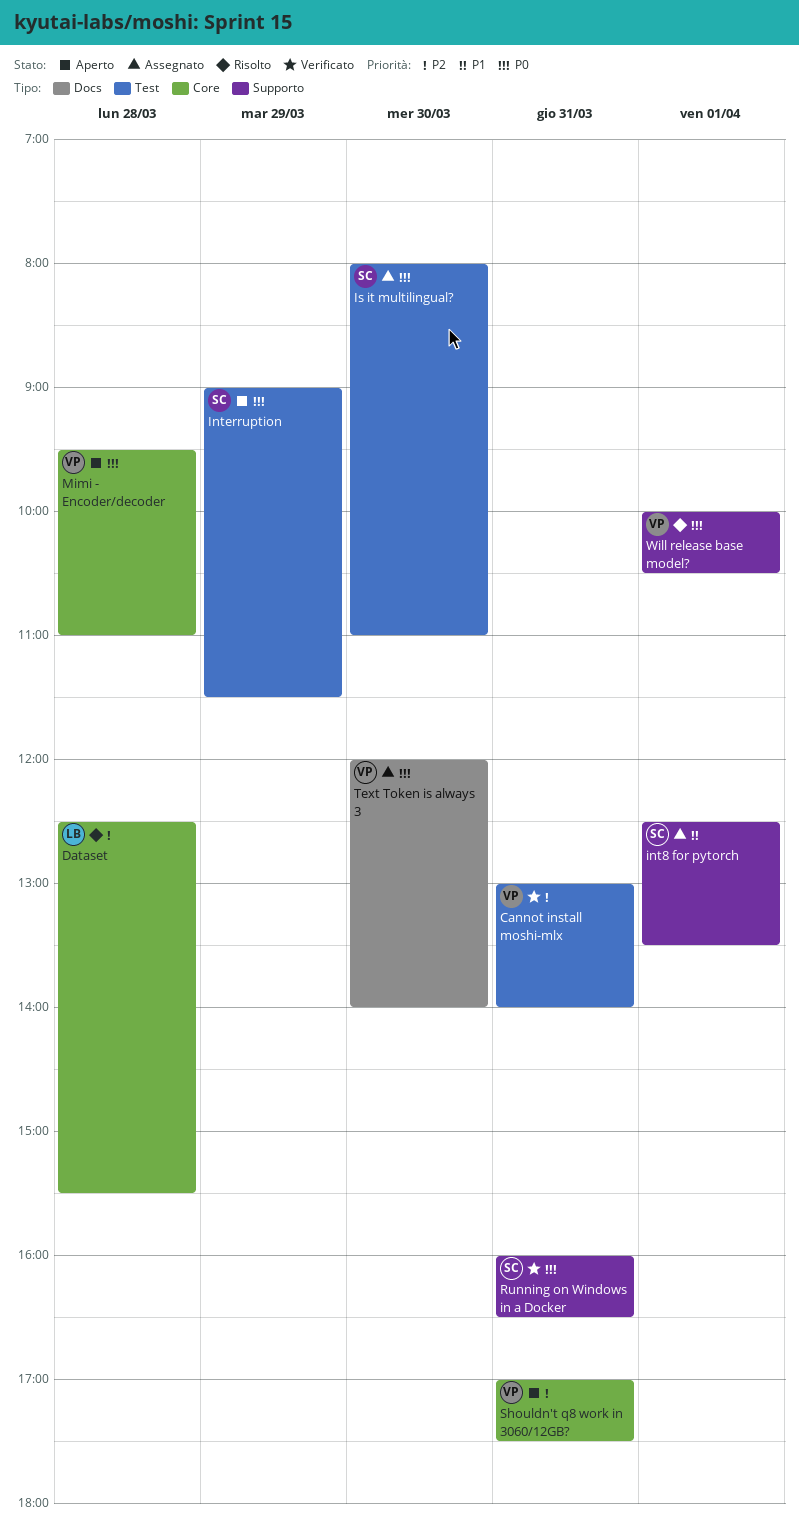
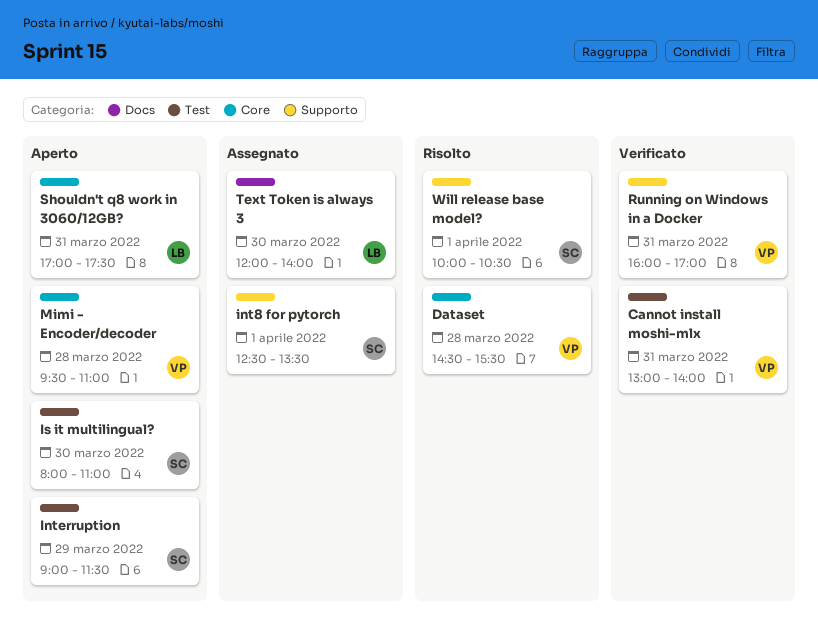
Dataset, owner: LB -> VP
Dataset, begins: 12:30 -> 14:30
Is it multilingual?, status: Assegnato -> Aperto
Running on Windows in a Docker, owner: SC -> VP
Running on Windows in a Docker, ends: 16:30 -> 17:00
Shouldn't q8 work in 3060/12GB?, owner: VP -> LB
Text Token is always 3, owner: VP -> LB
Will release base model?, owner: VP -> SC

